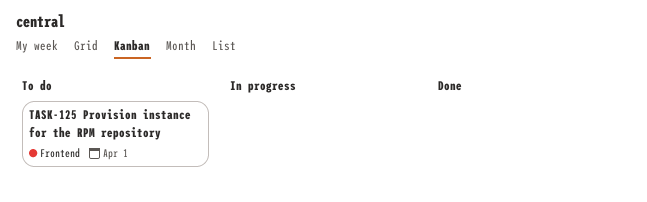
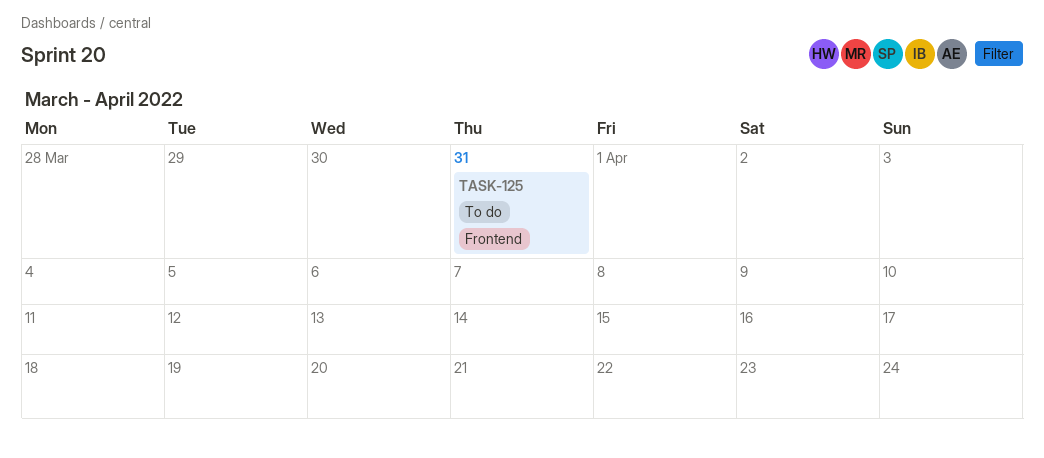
TASK-125, due: Apr 1 -> Mar 31

